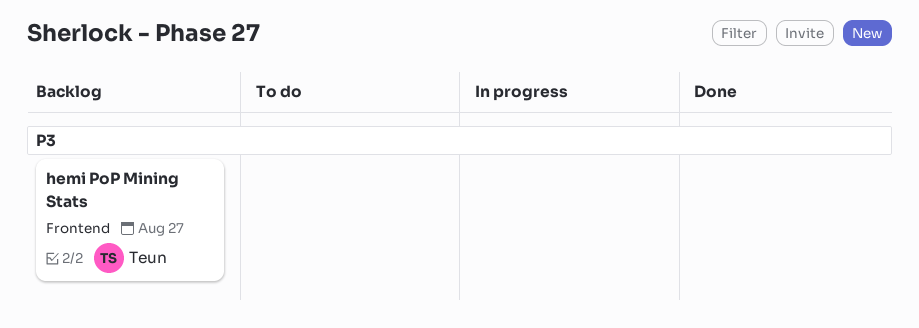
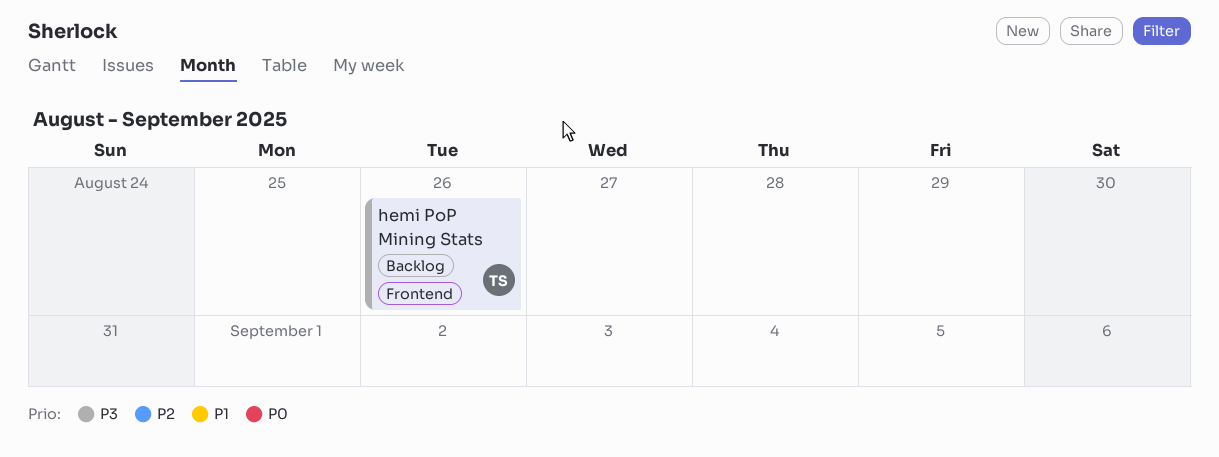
hemi PoP Mining Stats, due: Aug 27 -> Aug 26

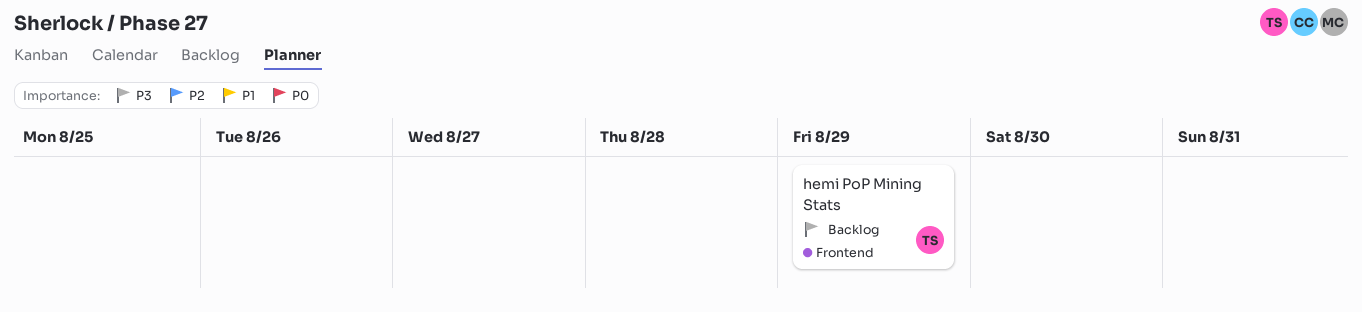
hemi PoP Mining Stats, due: Aug 26 -> Aug 29

